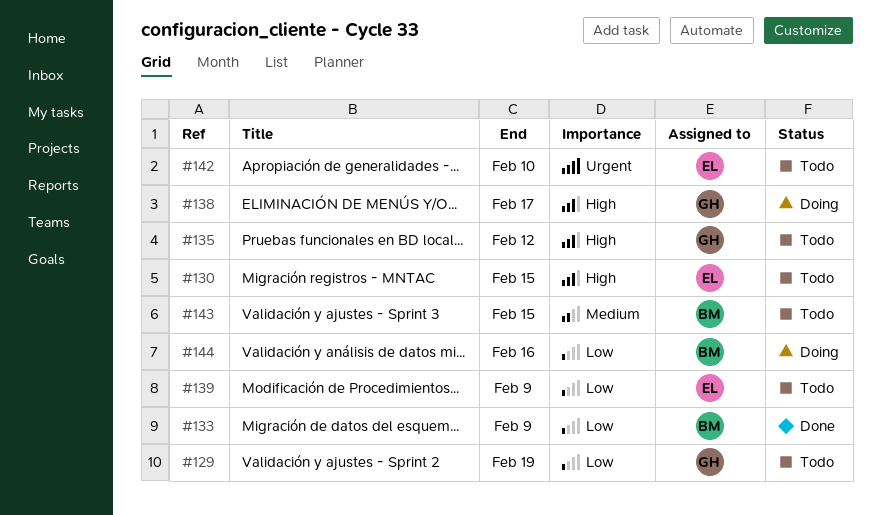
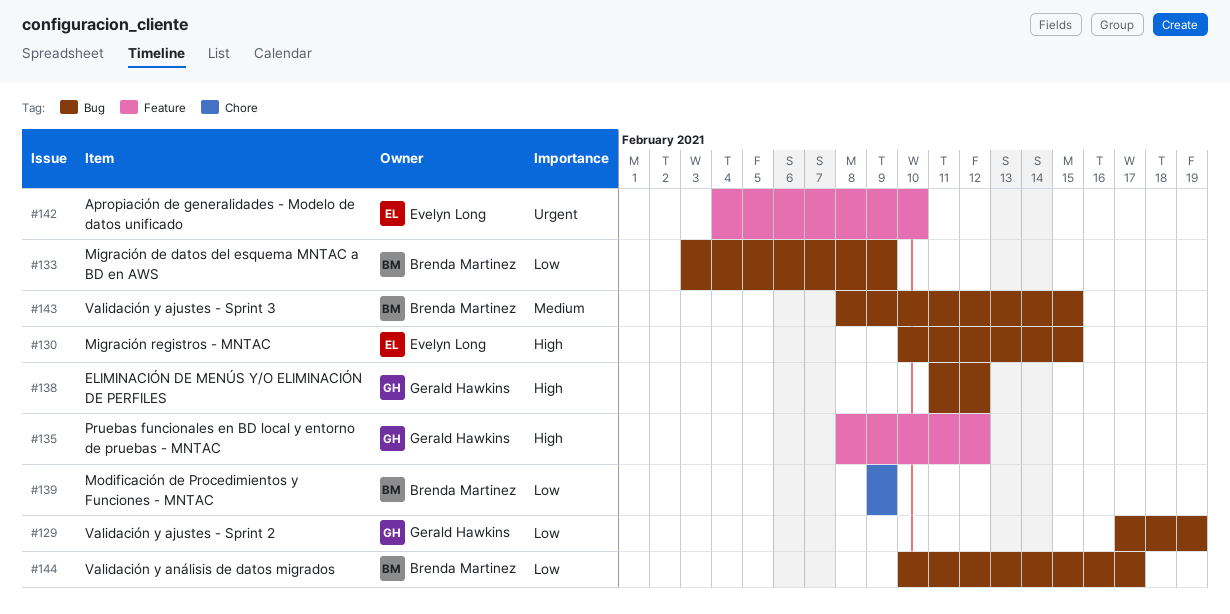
#138, due: Feb 17 -> Feb 12
#139, owner: Evelyn Long -> Brenda Martinez
#144, due: Feb 16 -> Feb 17

